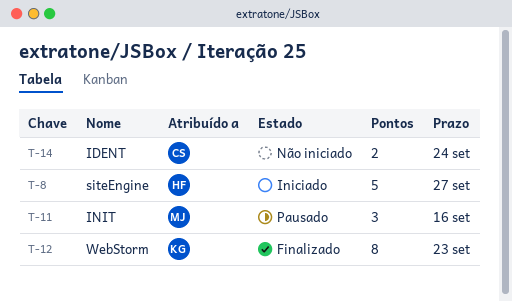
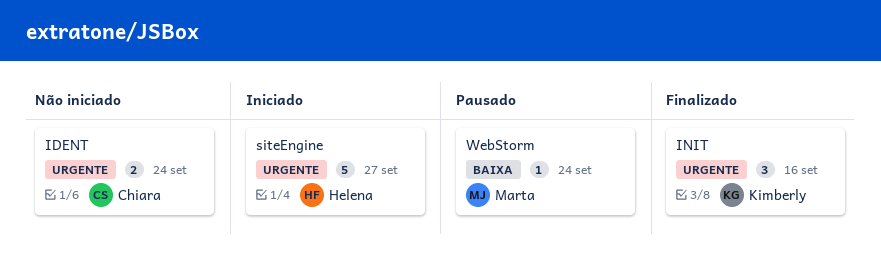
INIT, status: Pausado -> Finalizado
INIT, owner: Marta -> Kimberly
WebStorm, status: Finalizado -> Pausado
WebStorm, owner: Kimberly -> Marta
WebStorm, estimate: 8 -> 1
WebStorm, due: Sep 23 -> Sep 24

